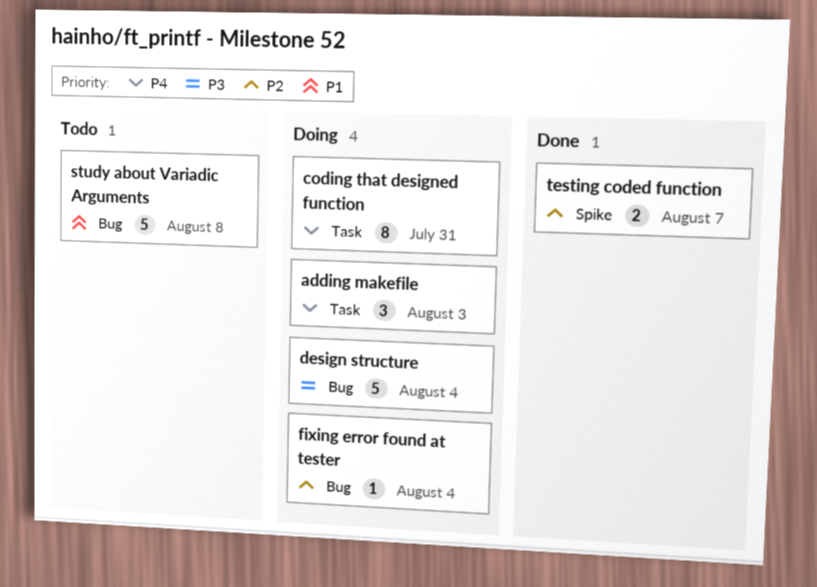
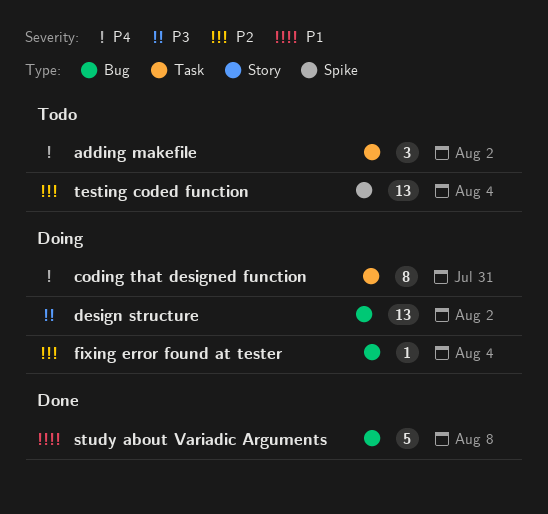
adding makefile, status: Doing -> Todo
adding makefile, due: Aug 3 -> Aug 2
design structure, estimate: 5 -> 13
design structure, due: Aug 4 -> Aug 2
study about Variadic Arguments, status: Todo -> Done
testing coded function, status: Done -> Todo
testing coded function, estimate: 2 -> 13
testing coded function, due: Aug 7 -> Aug 4

